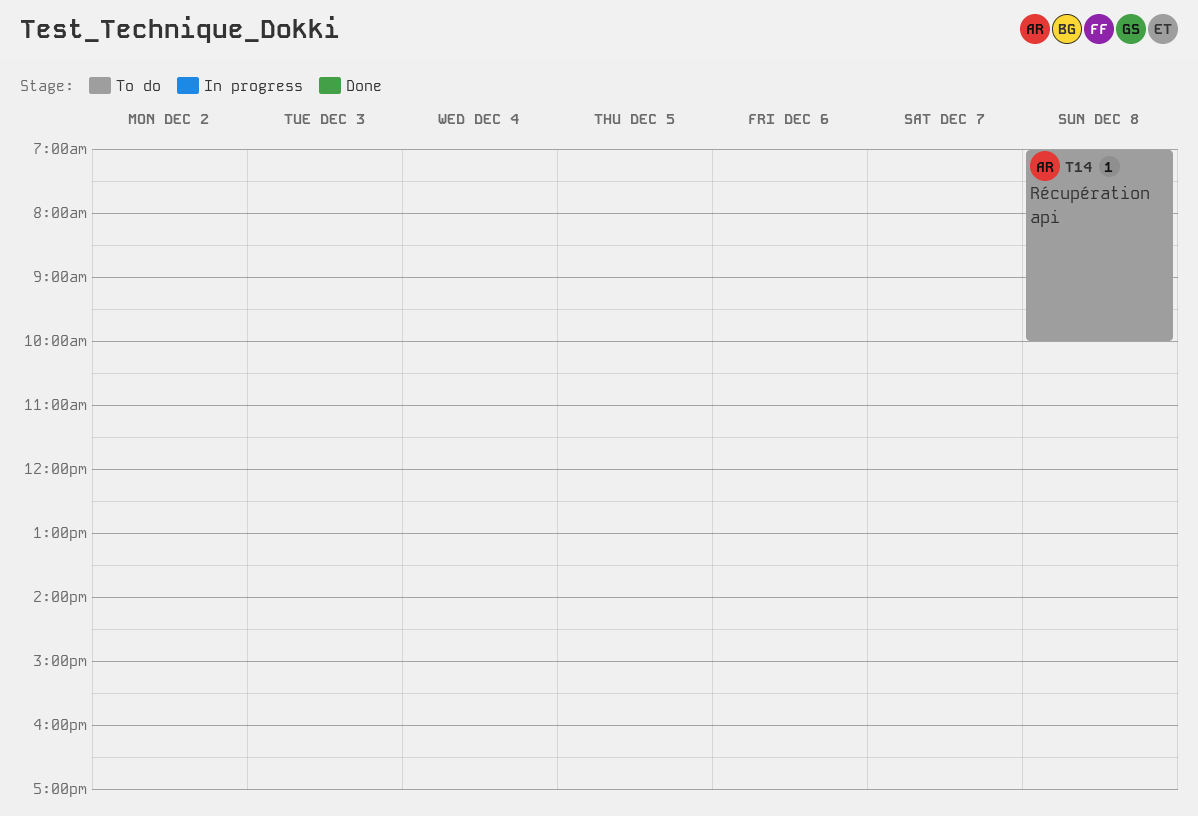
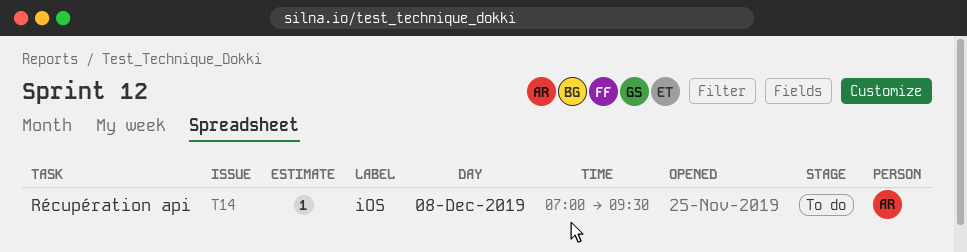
T14, ends: 10:00 -> 09:30

